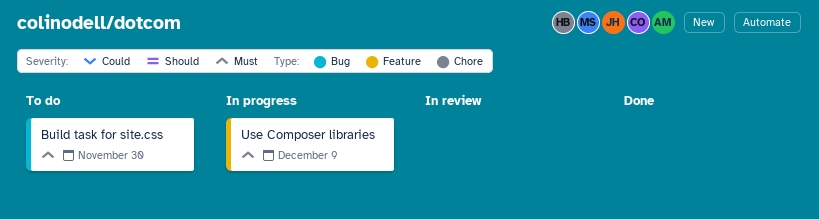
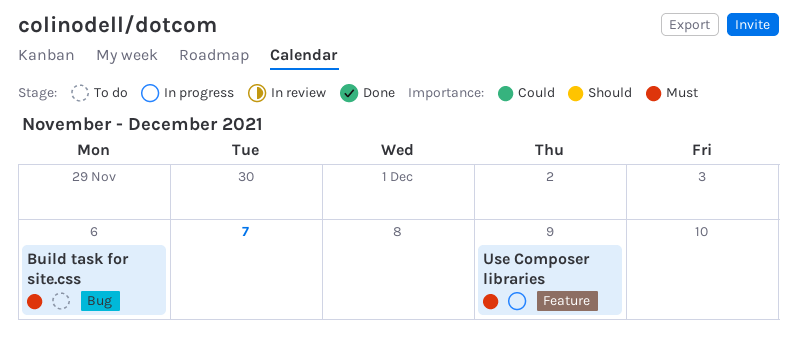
Build task for site.css, due: Nov 30 -> Dec 6

